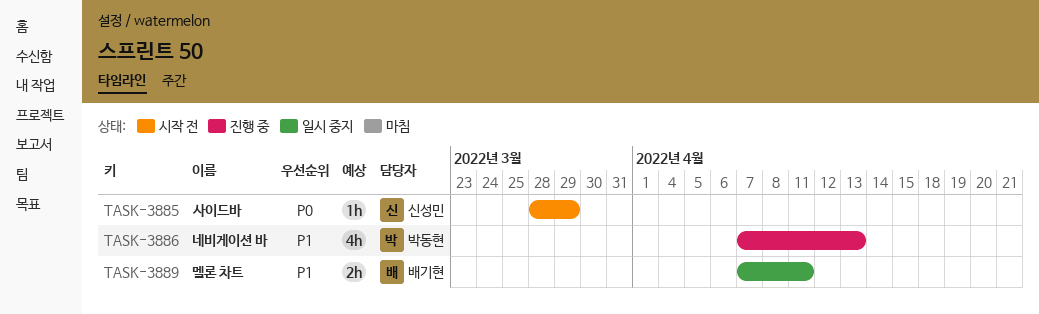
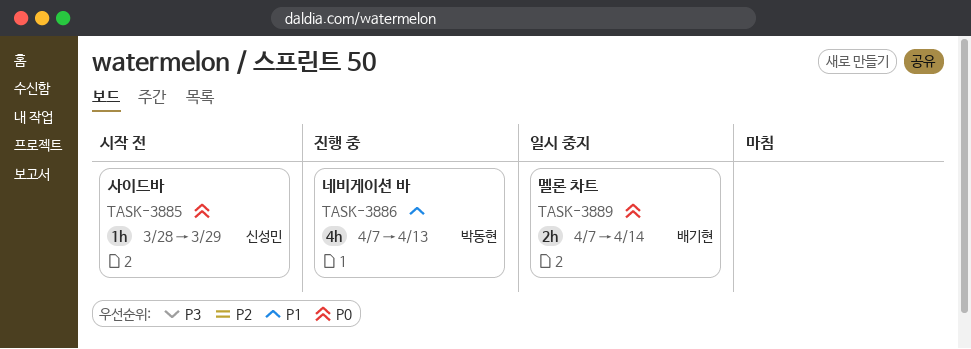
TASK-3889, priority: P1 -> P0
TASK-3889, due: Apr 11 -> Apr 14

